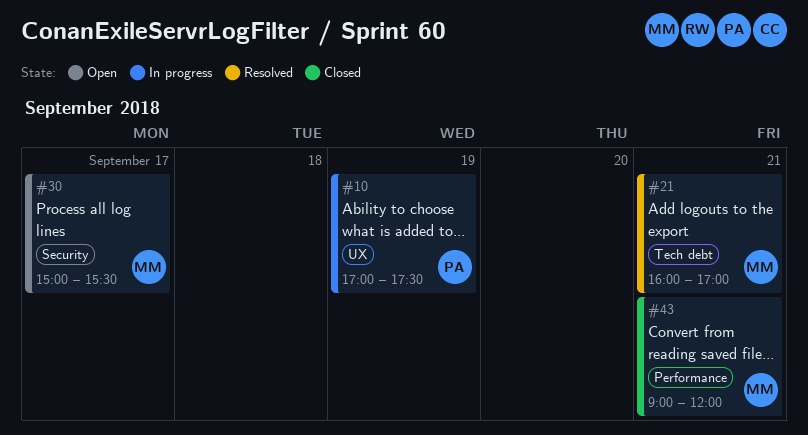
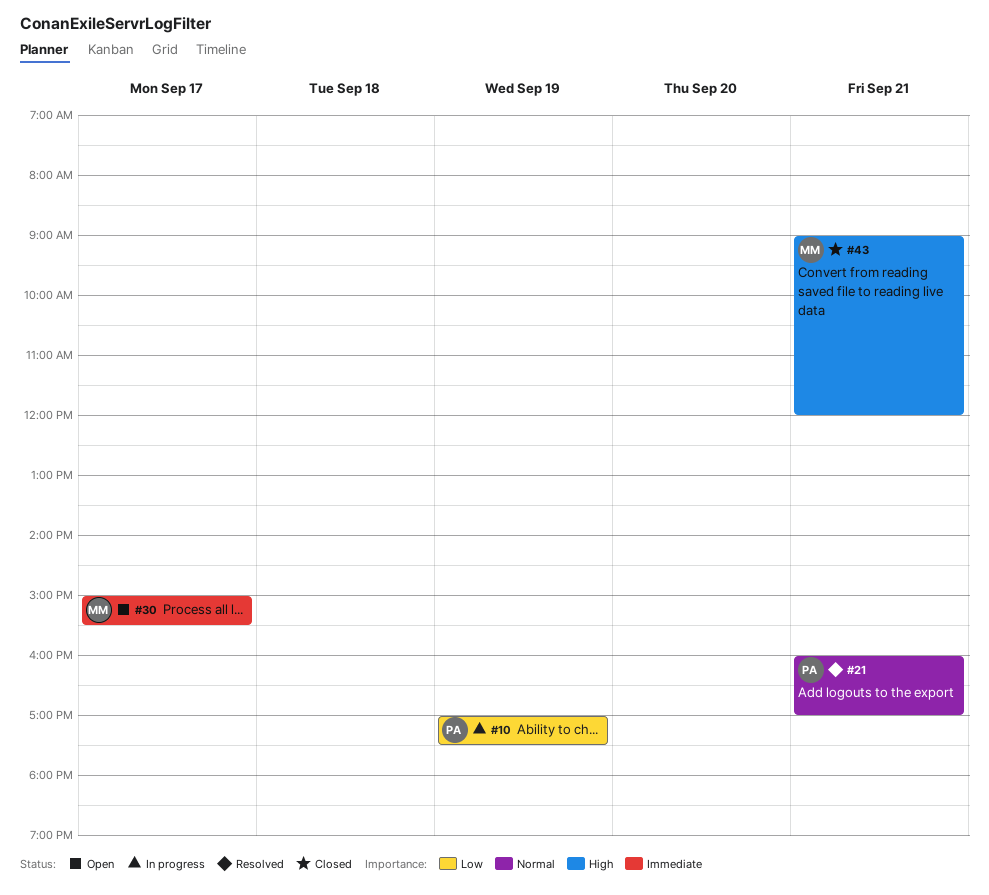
#21, owner: MM -> PA

